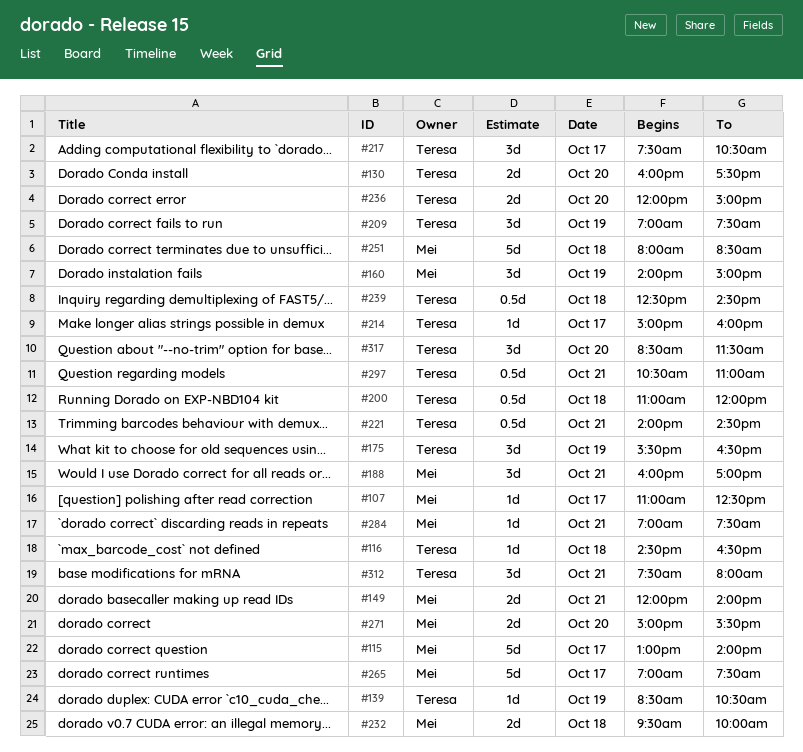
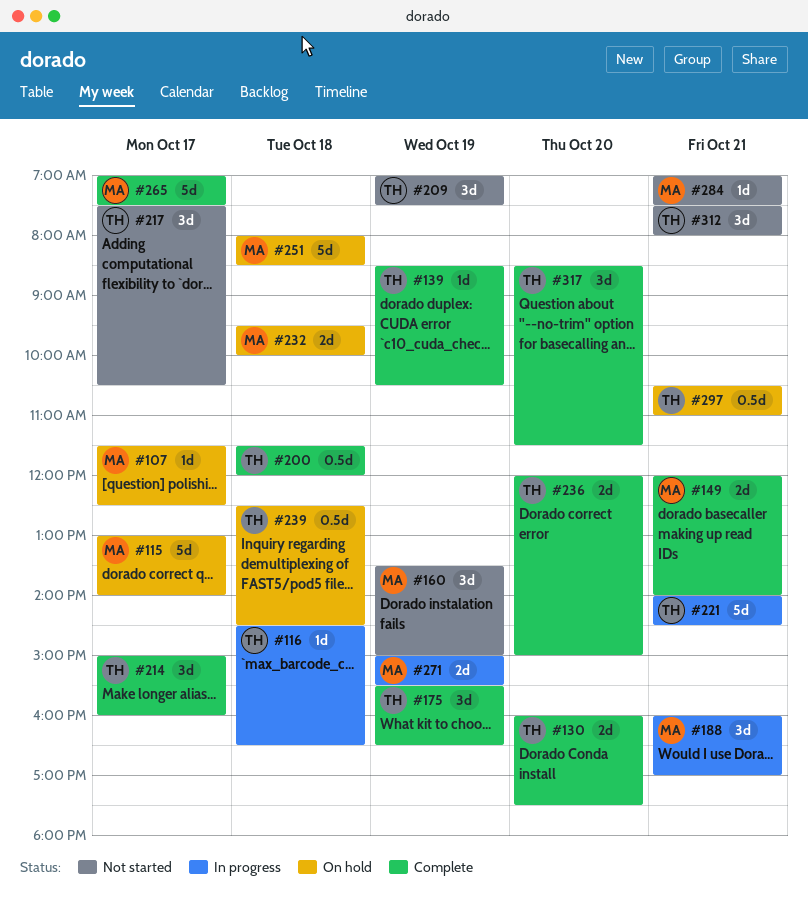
#107, begins: 11:00 -> 11:30
#160, begins: 14:00 -> 13:30
#200, begins: 11:00 -> 11:30
#214, estimate: 1d -> 3d
#221, estimate: 0.5d -> 5d
#271, day: Oct 20 -> Oct 19

